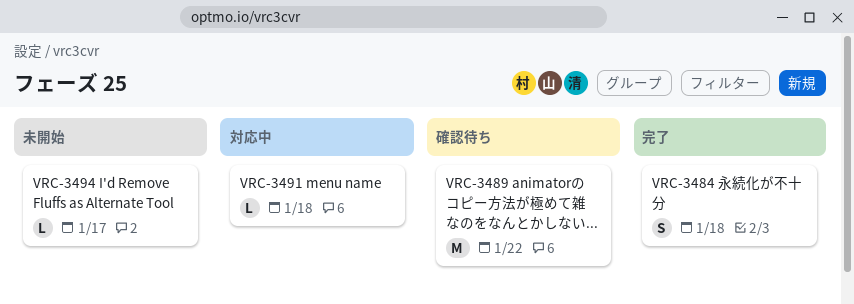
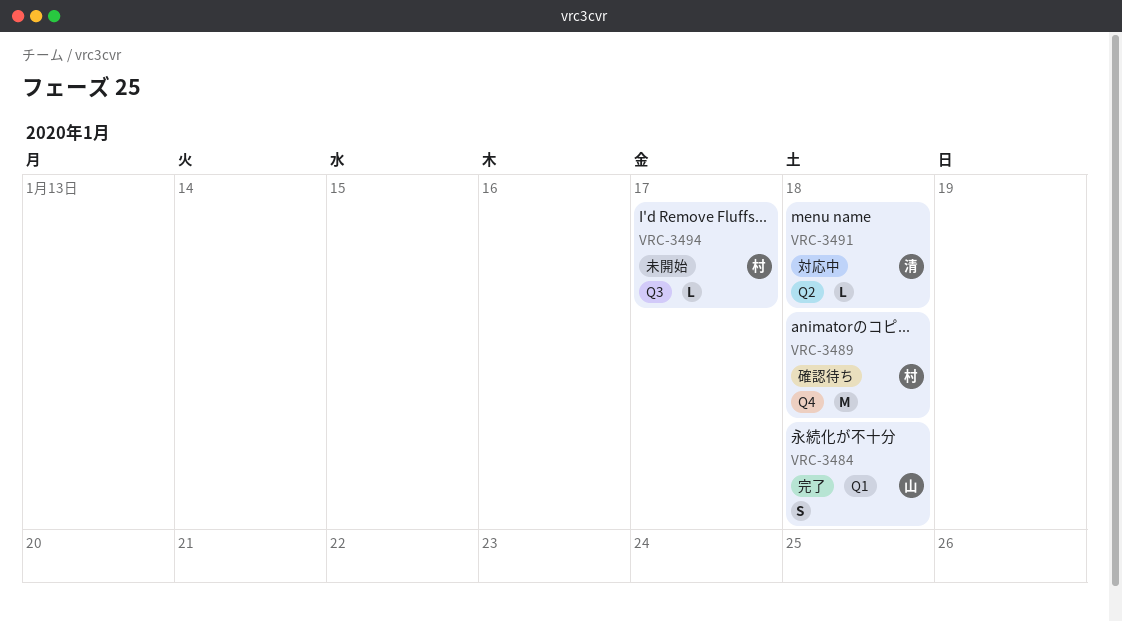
VRC-3489, due: Jan 22 -> Jan 18

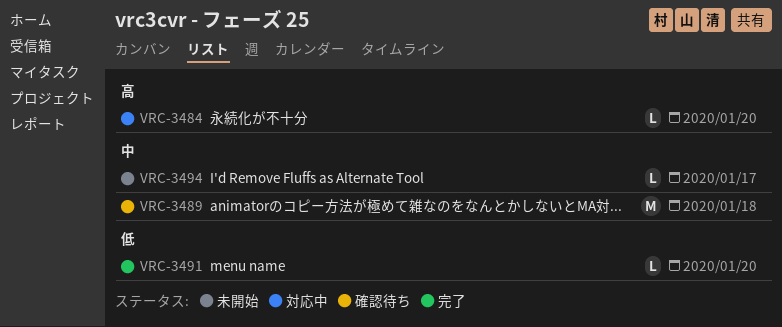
VRC-3484, status: 完了 -> 対応中
VRC-3484, estimate: S -> L
VRC-3484, due: Jan 18 -> Jan 20
VRC-3491, status: 対応中 -> 完了
VRC-3491, due: Jan 18 -> Jan 20

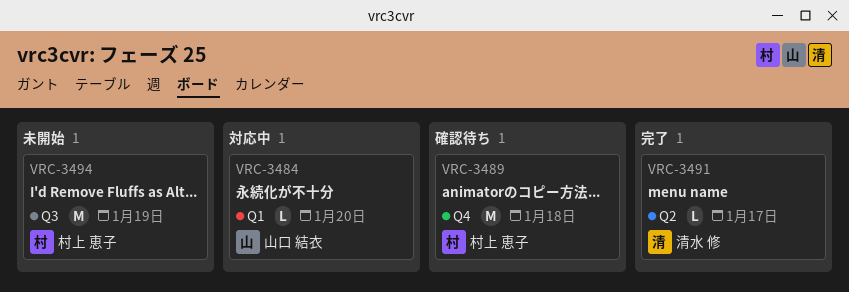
VRC-3491, due: Jan 20 -> Jan 17
VRC-3494, estimate: L -> M
VRC-3494, due: Jan 17 -> Jan 19

